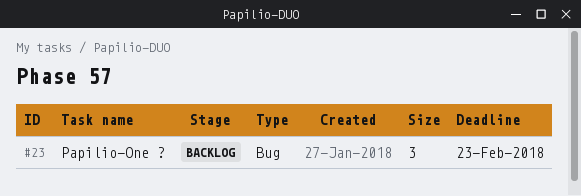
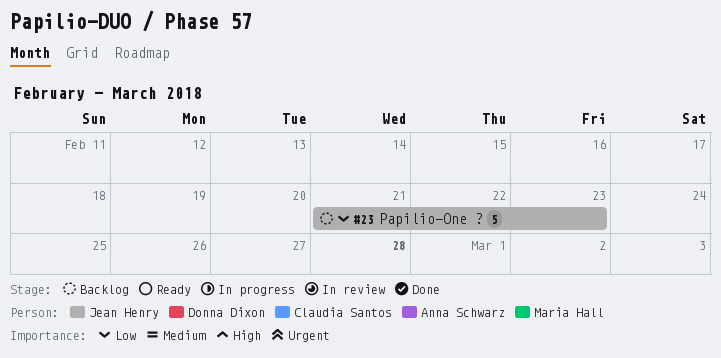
#23, estimate: 3 -> 5

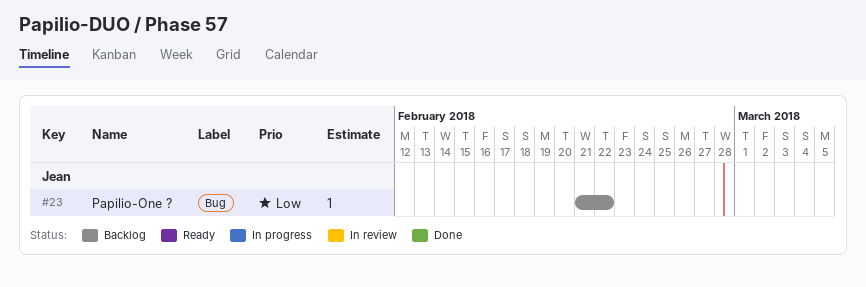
#23, estimate: 5 -> 1
#23, due: Feb 23 -> Feb 22

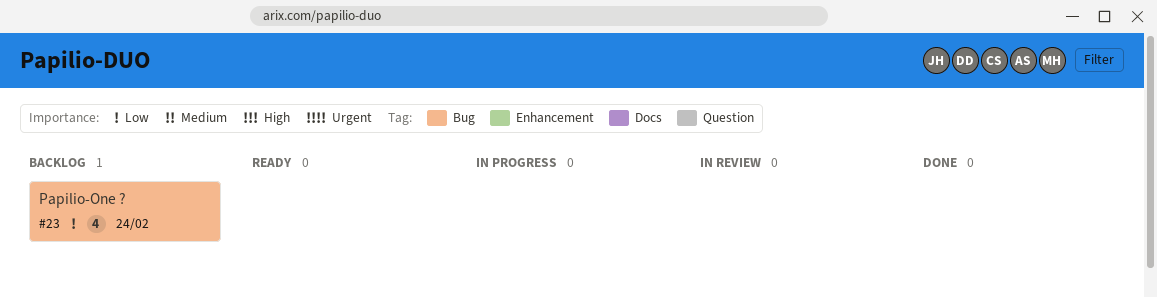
#23, estimate: 1 -> 4
#23, due: Feb 22 -> Feb 24

